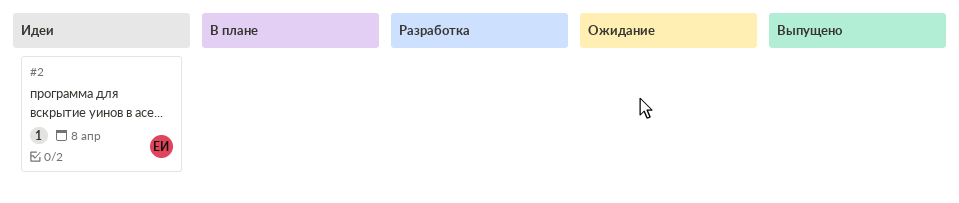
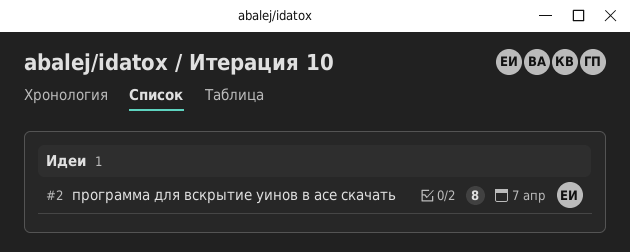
#2, estimate: 1 -> 8
#2, due: Apr 8 -> Apr 7

